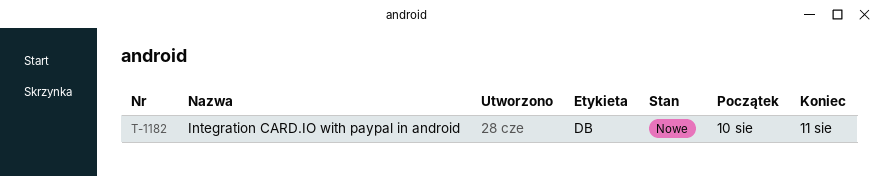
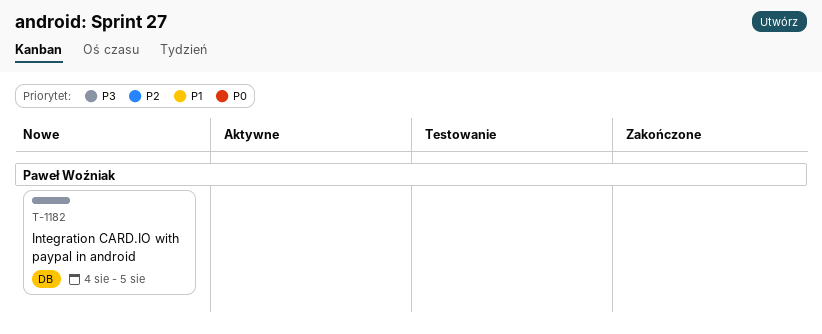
T-1182, start: Aug 10 -> Aug 4
T-1182, due: Aug 11 -> Aug 5

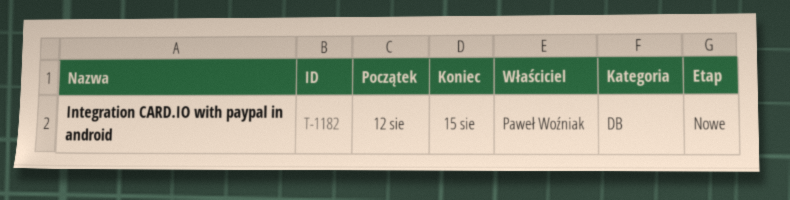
T-1182, start: Aug 4 -> Aug 12
T-1182, due: Aug 5 -> Aug 15

